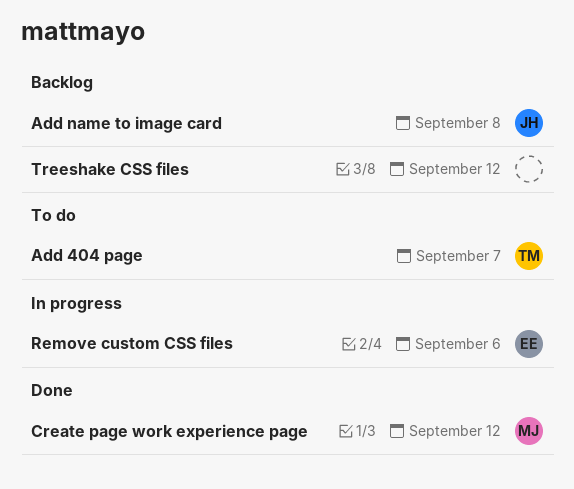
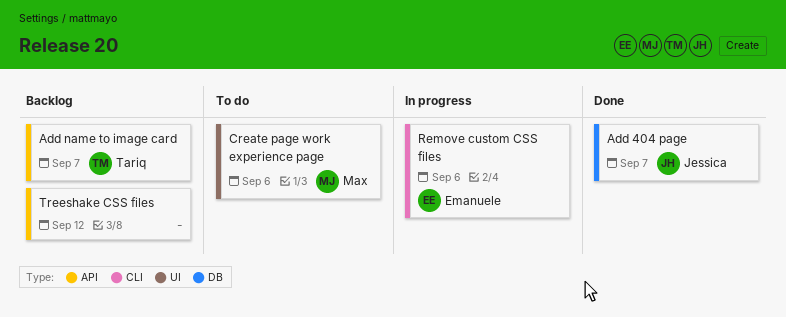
Add 404 page, status: To do -> Done
Add 404 page, owner: Tariq -> Jessica
Add name to image card, owner: Jessica -> Tariq
Add name to image card, due: Sep 8 -> Sep 7
Create page work experience page, status: Done -> To do
Create page work experience page, due: Sep 12 -> Sep 6

